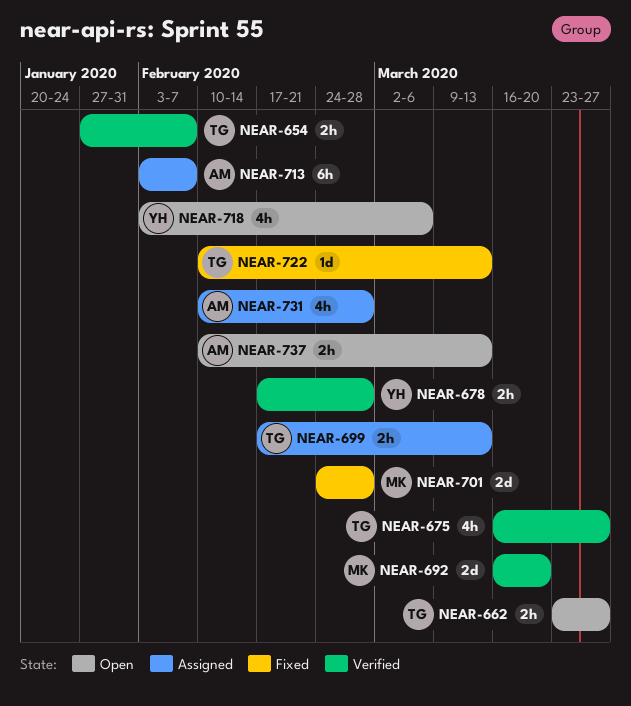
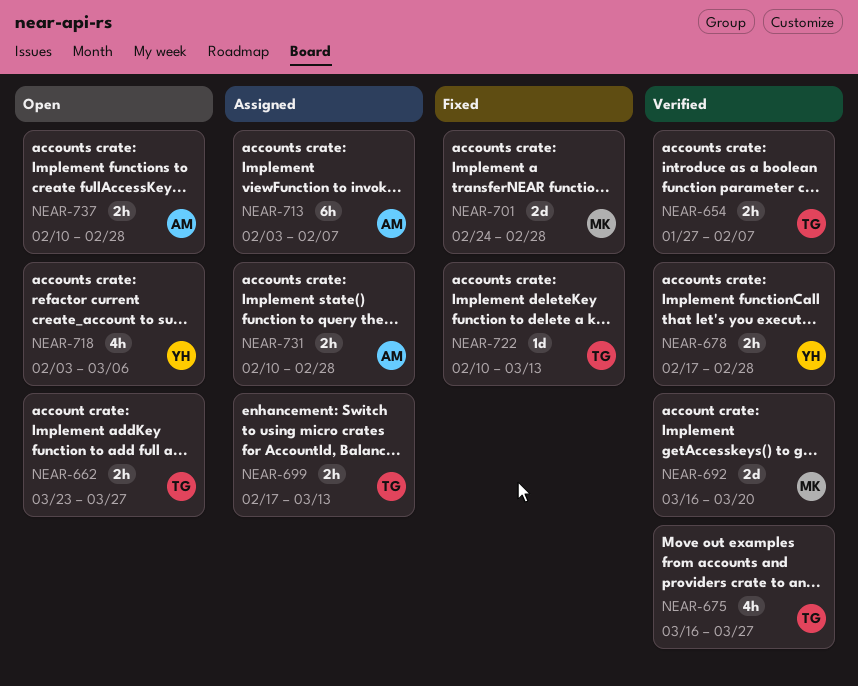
NEAR-731, estimate: 4h -> 2h
NEAR-737, due: Mar 13 -> Feb 28

